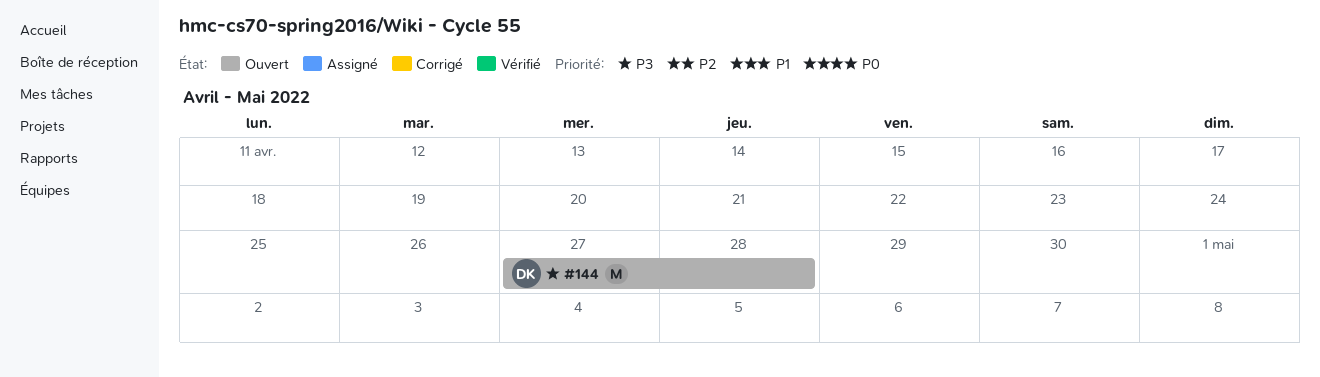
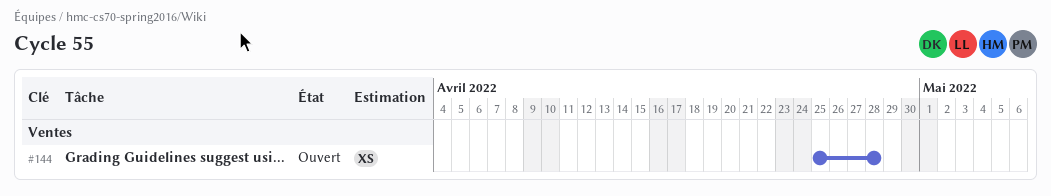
#144, estimate: M -> XS
#144, start: Apr 27 -> Apr 25

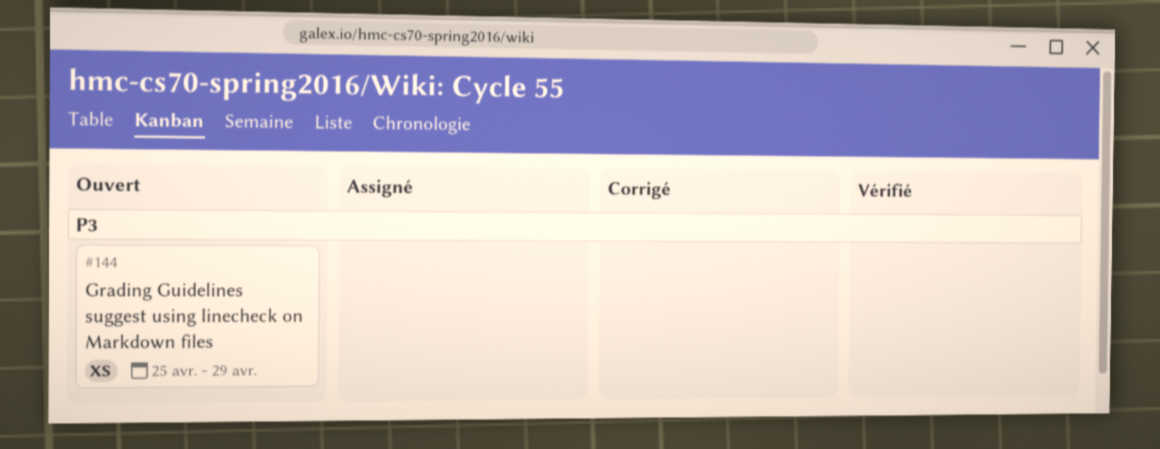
#144, due: Apr 28 -> Apr 29

